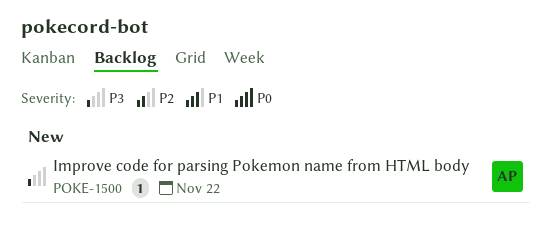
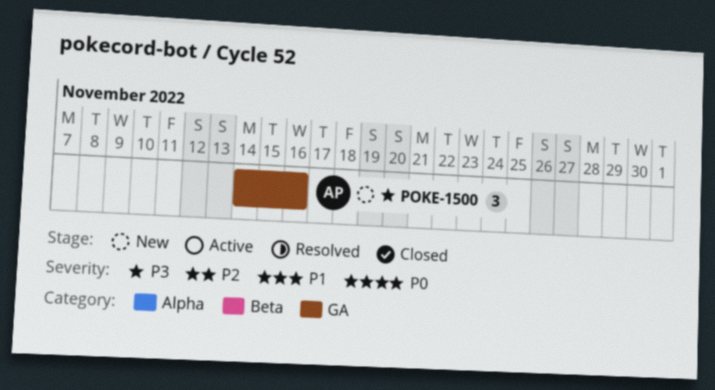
POKE-1500, estimate: 1 -> 3
POKE-1500, due: Nov 22 -> Nov 16

